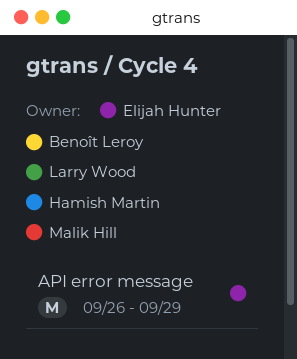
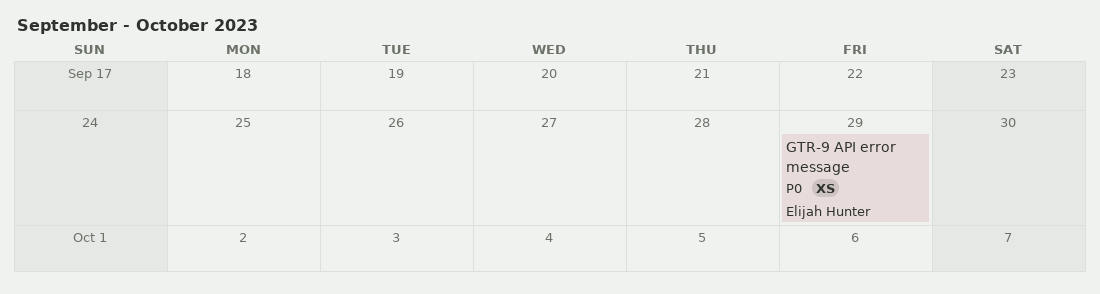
API error message, estimate: M -> XS

